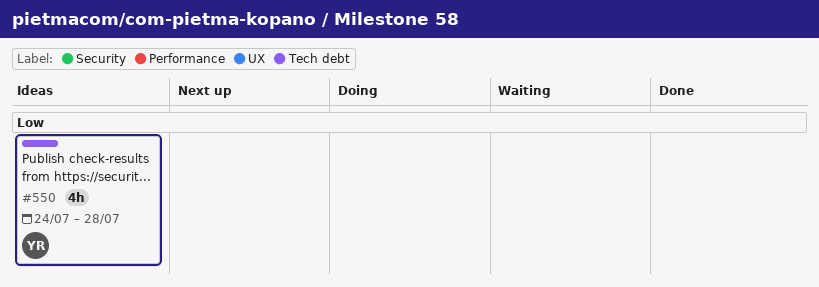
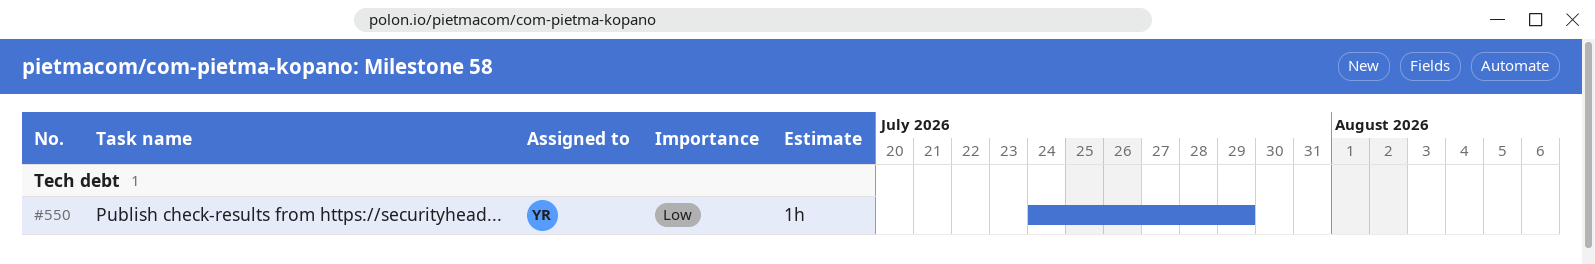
#550, estimate: 4h -> 1h
#550, due: Jul 28 -> Jul 29

